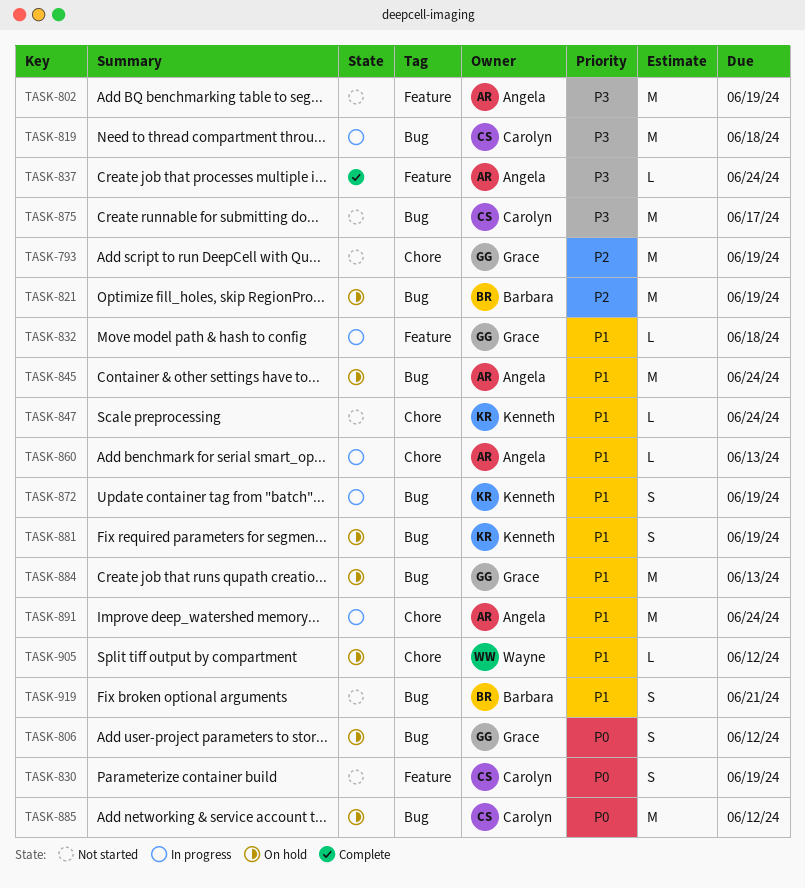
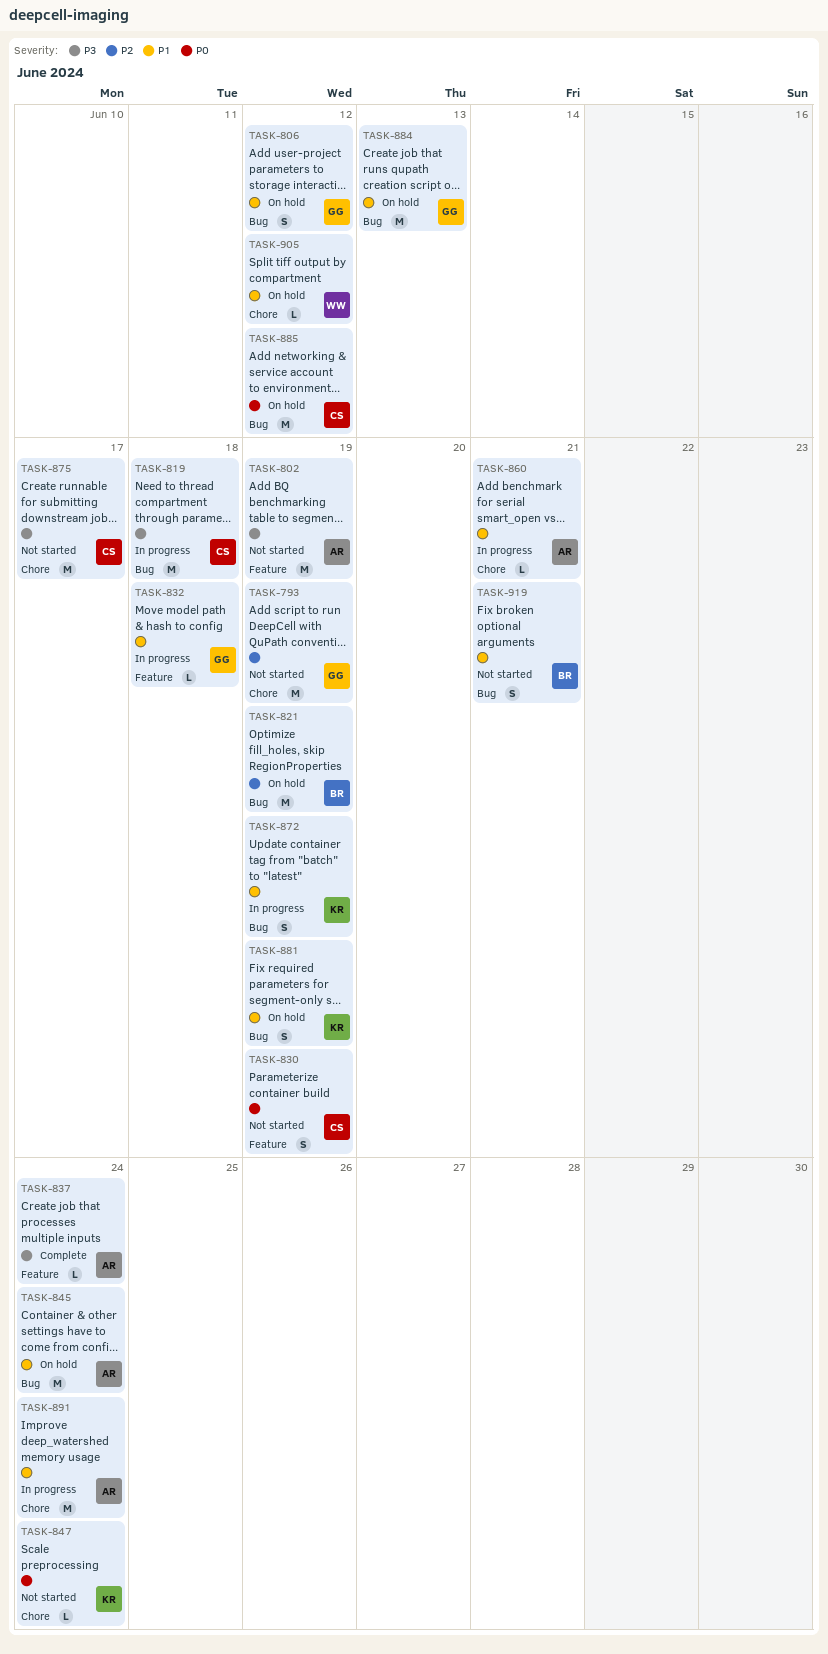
TASK-806, priority: P0 -> P1
TASK-847, priority: P1 -> P0
TASK-860, due: Jun 13 -> Jun 21
TASK-875, label: Bug -> Chore

